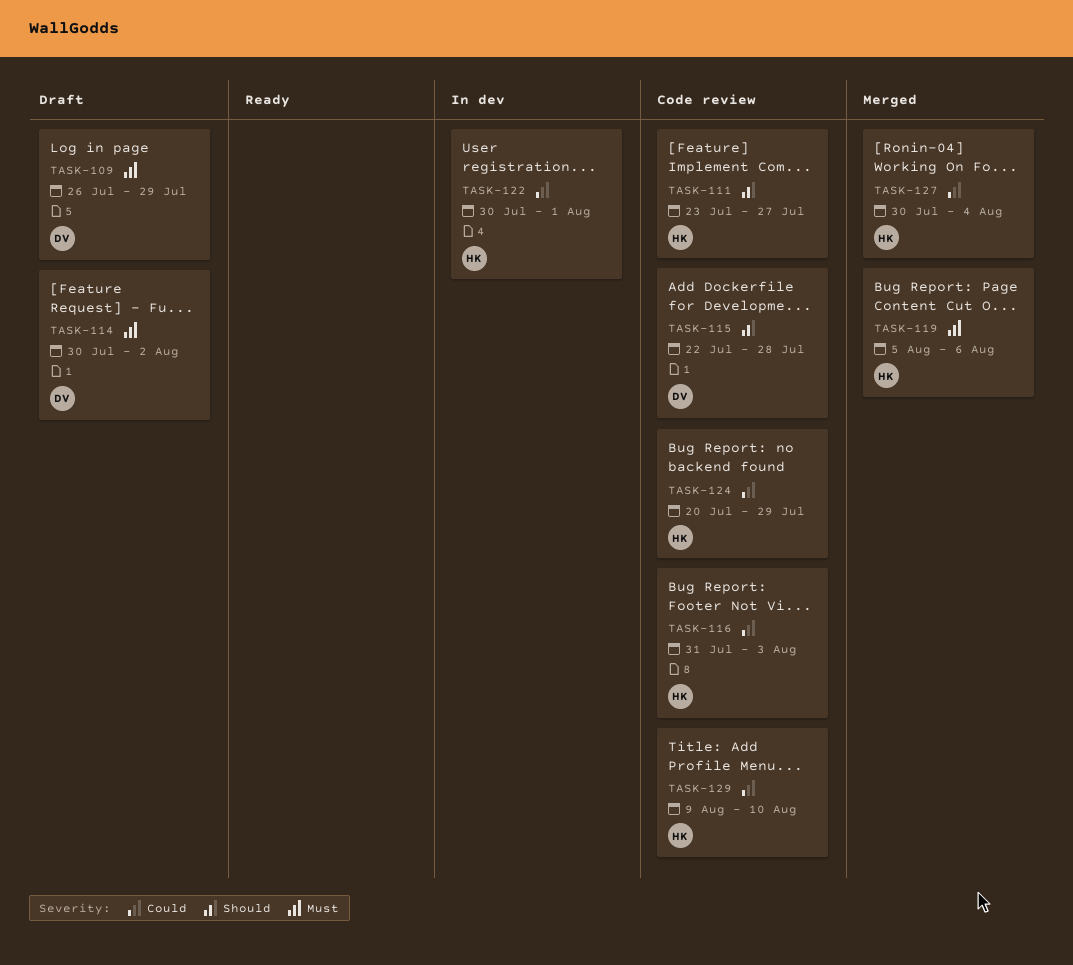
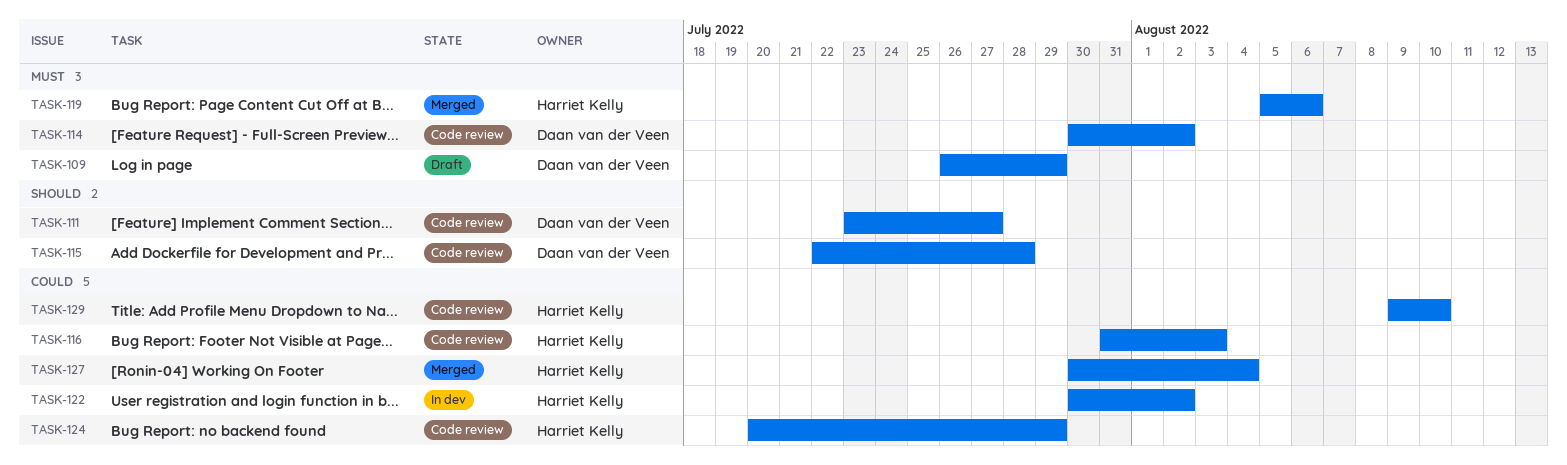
TASK-111, owner: Harriet Kelly -> Daan van der Veen
TASK-114, status: Draft -> Code review
TASK-122, due: Aug 1 -> Aug 2

